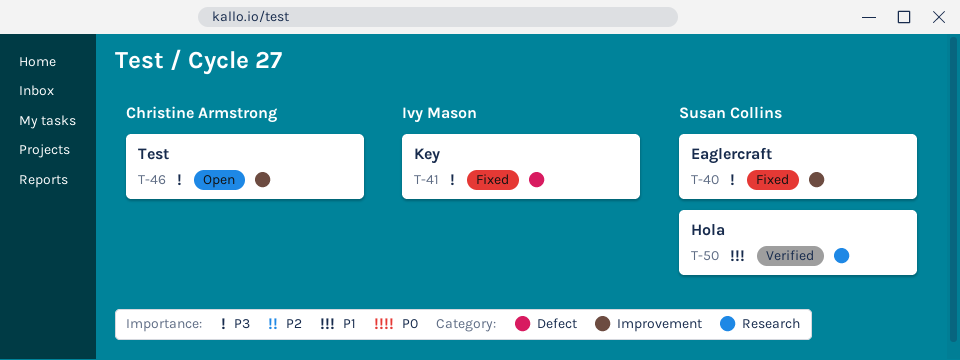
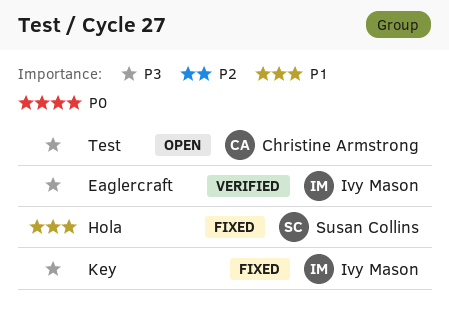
Eaglercraft, status: Fixed -> Verified
Eaglercraft, owner: Susan Collins -> Ivy Mason
Hola, status: Verified -> Fixed

